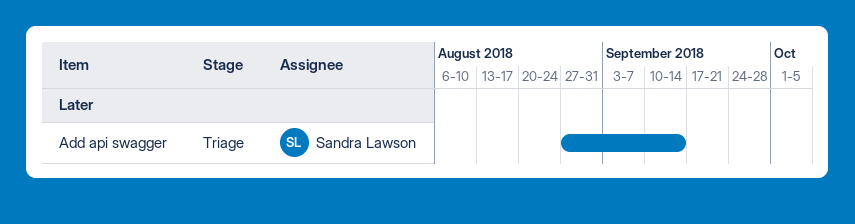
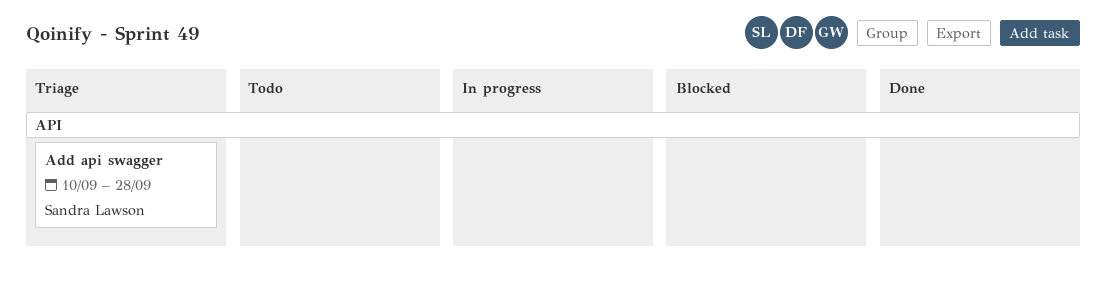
Add api swagger, start: Aug 27 -> Sep 10
Add api swagger, due: Sep 14 -> Sep 28

